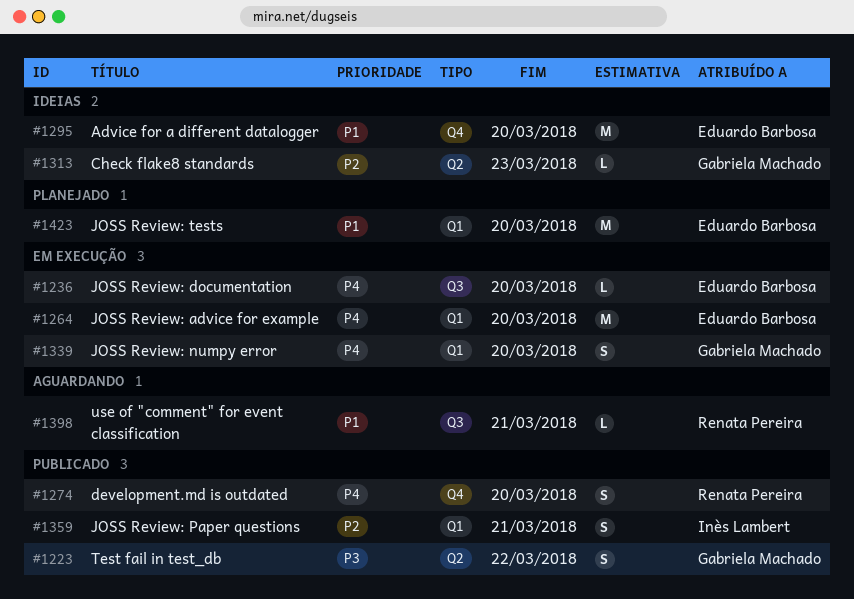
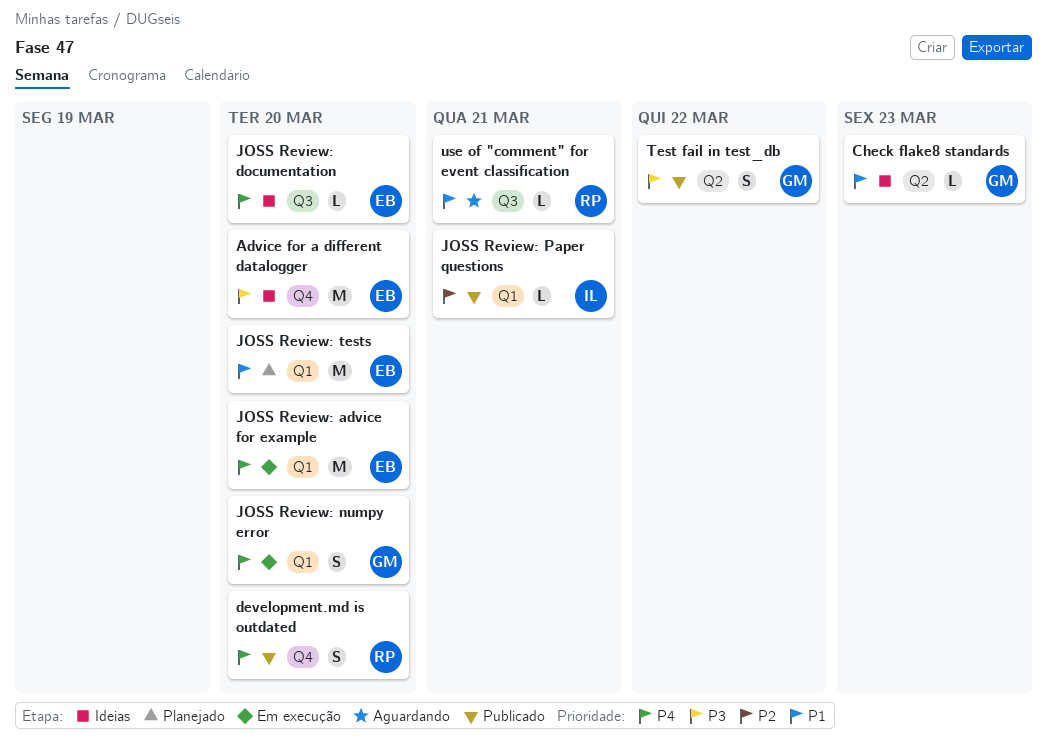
Advice for a different datalogger, priority: P1 -> P3
Check flake8 standards, priority: P2 -> P1
JOSS Review: documentation, status: Em execução -> Ideias
JOSS Review: Paper questions, estimate: S -> L

